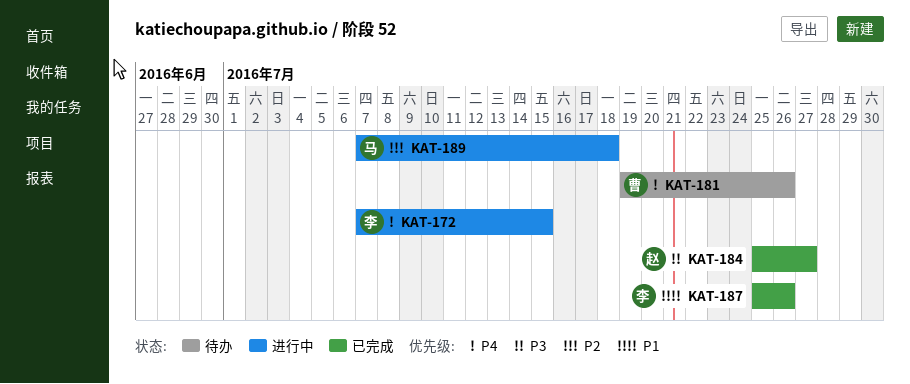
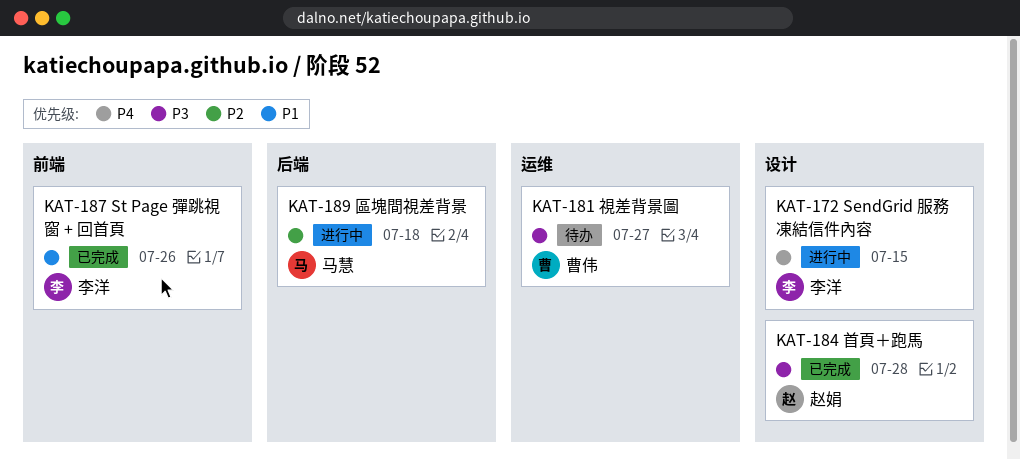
KAT-181, priority: P4 -> P3
KAT-181, due: Jul 26 -> Jul 27
KAT-184, due: Jul 27 -> Jul 28

